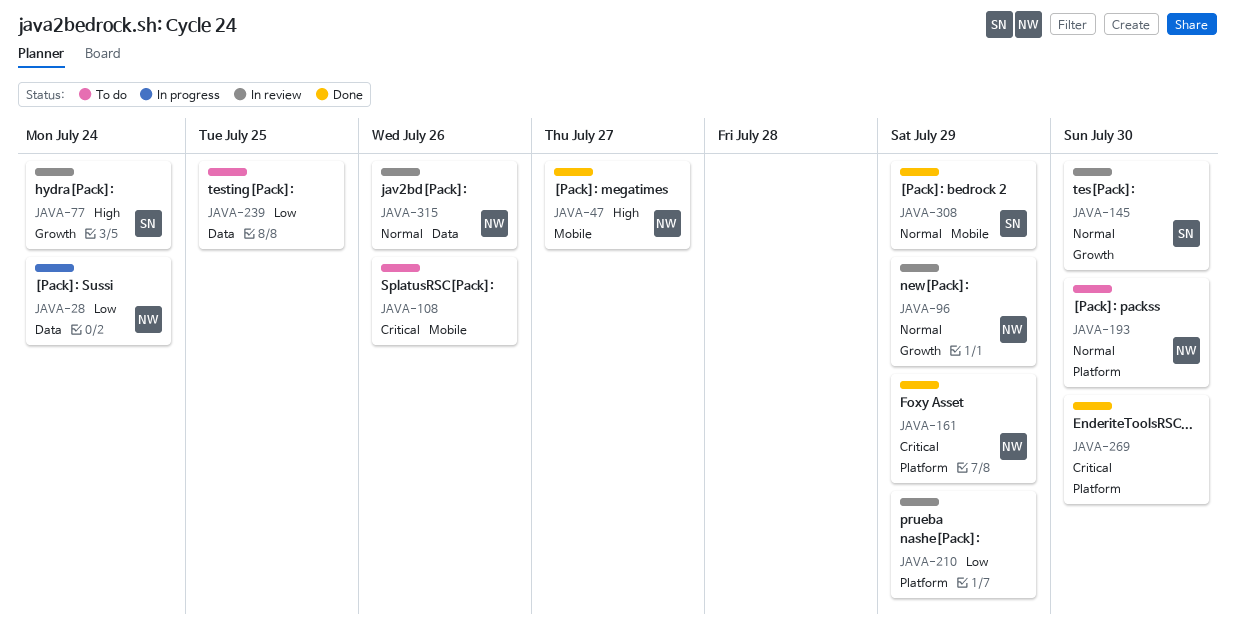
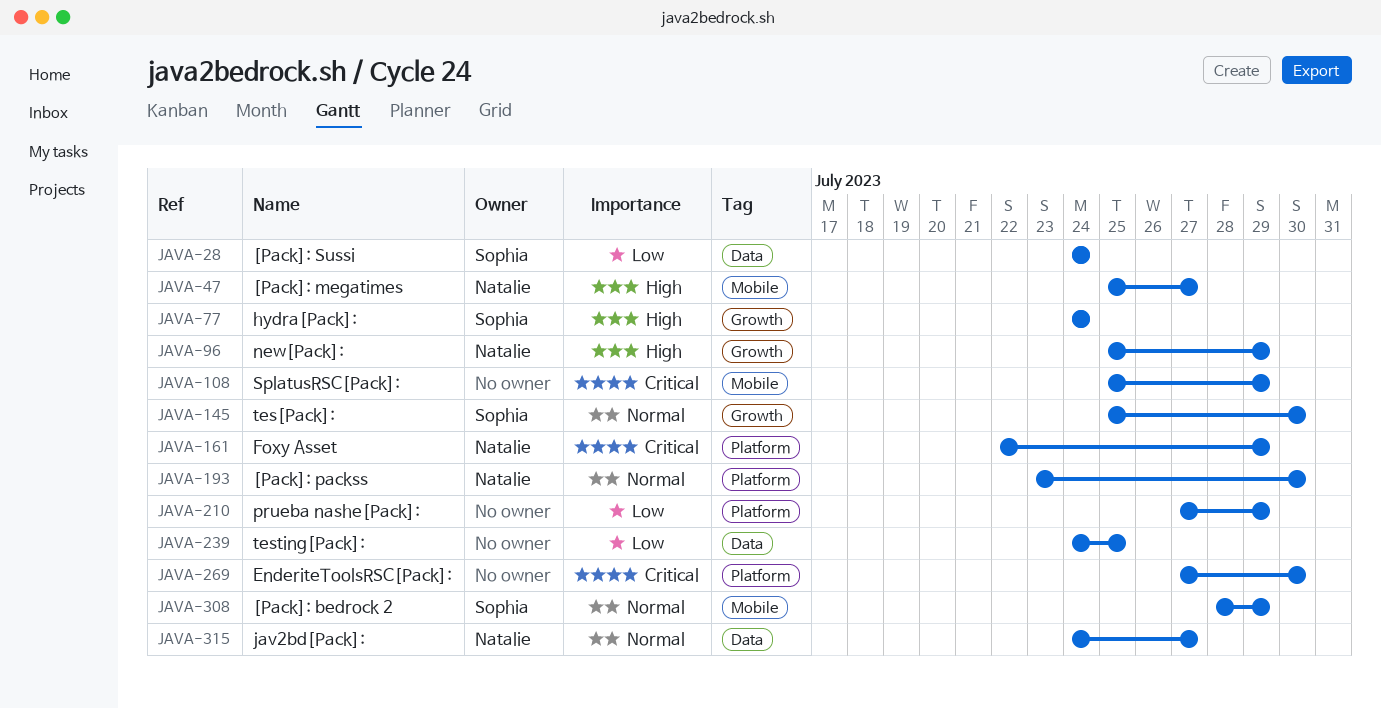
JAVA-28, owner: Natalie -> Sophia
JAVA-96, priority: Normal -> High
JAVA-108, due: Jul 26 -> Jul 29
JAVA-315, due: Jul 26 -> Jul 27

